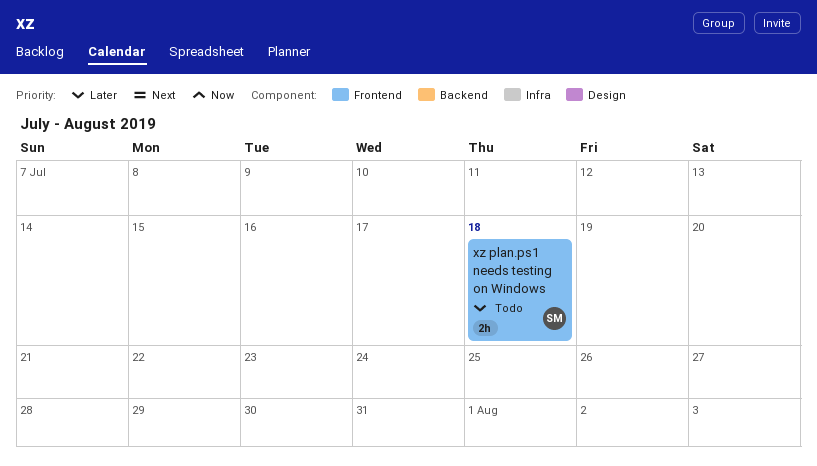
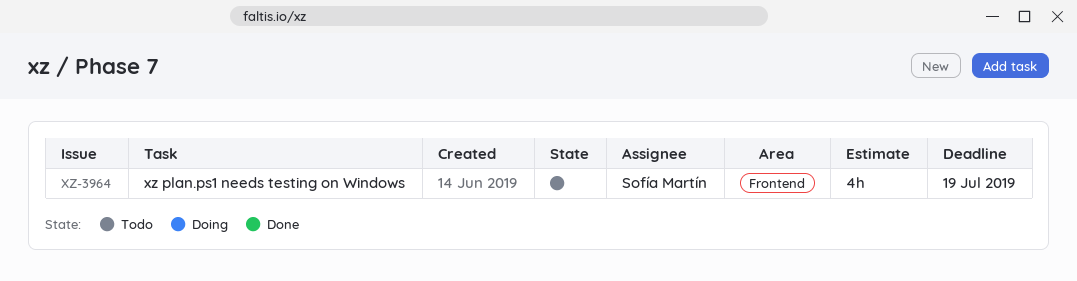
xz plan.ps1 needs testing on Windows, estimate: 2h -> 4h
xz plan.ps1 needs testing on Windows, due: Jul 18 -> Jul 19

